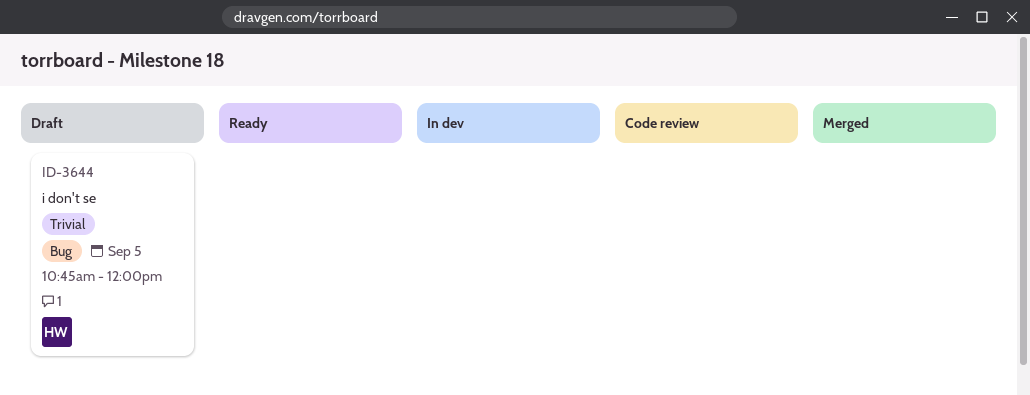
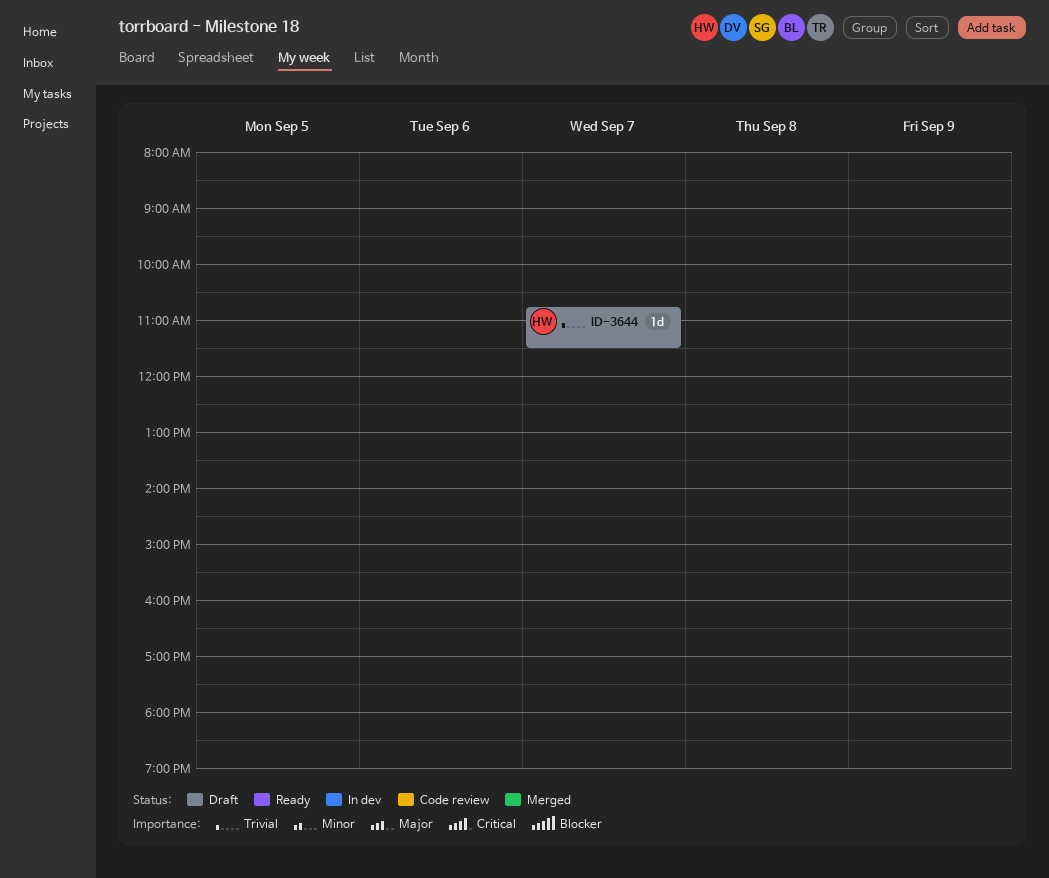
ID-3644, day: Sep 5 -> Sep 7
ID-3644, ends: 12:00 -> 11:30

